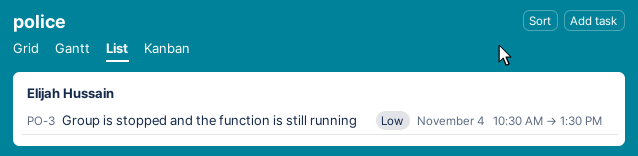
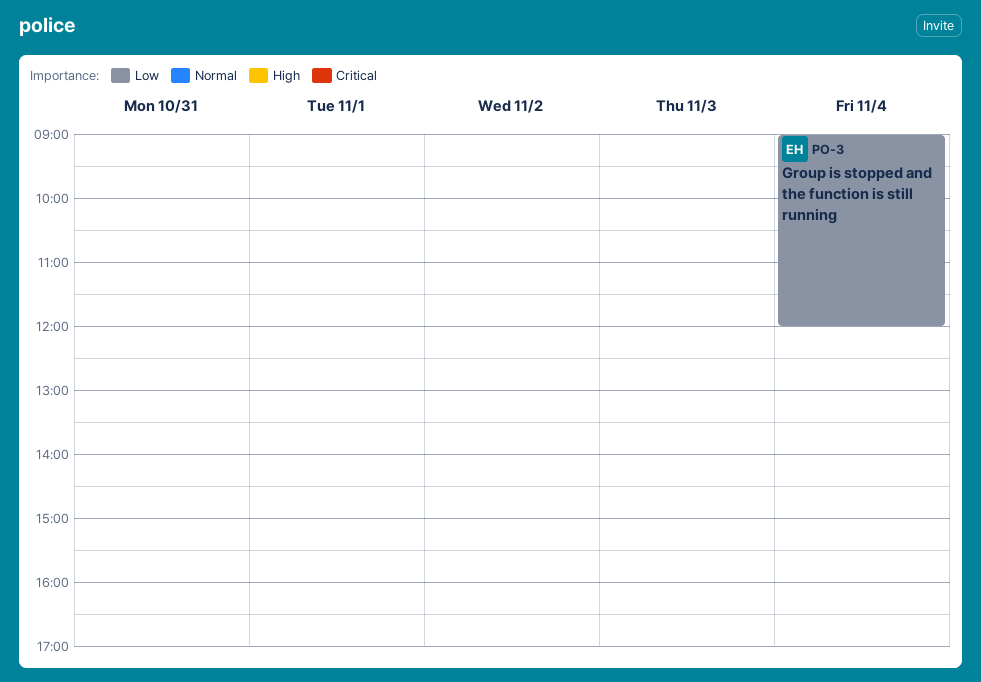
PO-3, begins: 10:30 -> 09:00
PO-3, ends: 13:30 -> 12:00

